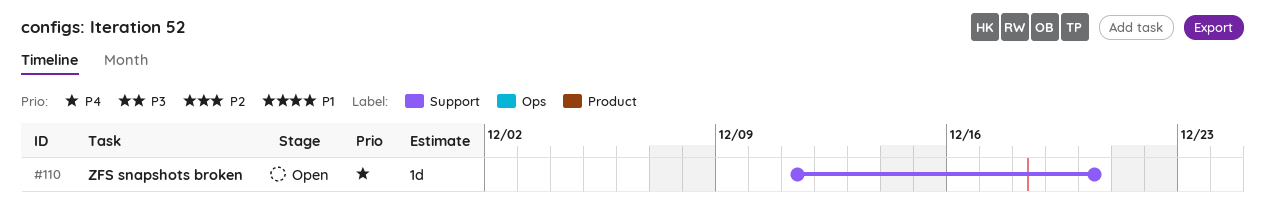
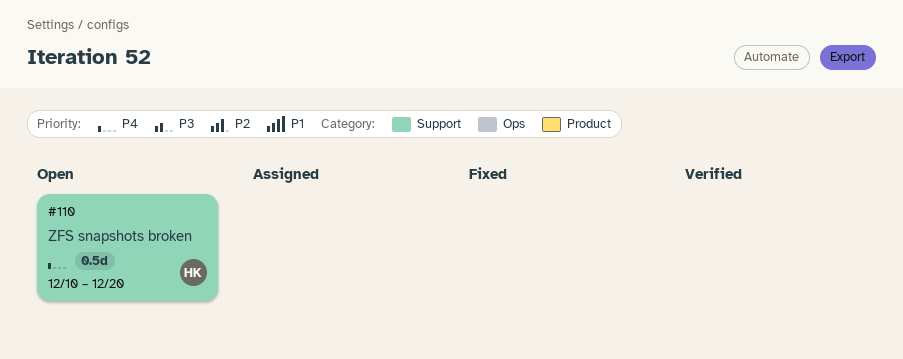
#110, estimate: 1d -> 0.5d
#110, start: Dec 11 -> Dec 10

